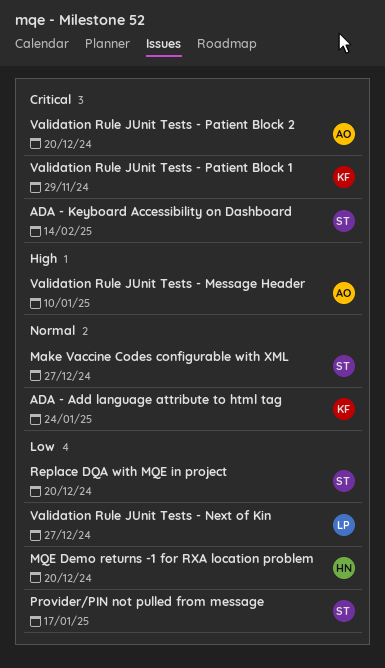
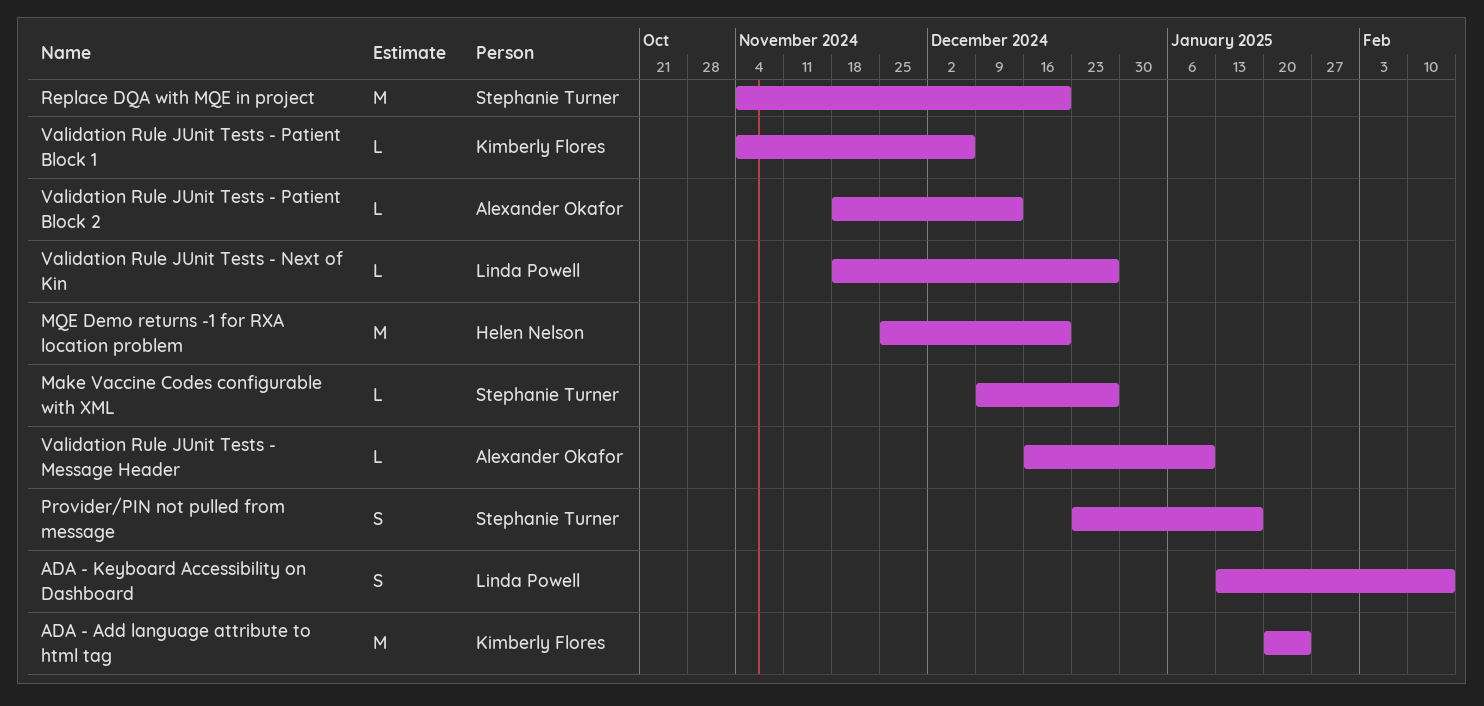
ADA - Keyboard Accessibility on Dashboard, owner: Stephanie Turner -> Linda Powell
Validation Rule JUnit Tests - Patient Block 1, due: Nov 29 -> Dec 6
Validation Rule JUnit Tests - Patient Block 2, due: Dec 20 -> Dec 13

